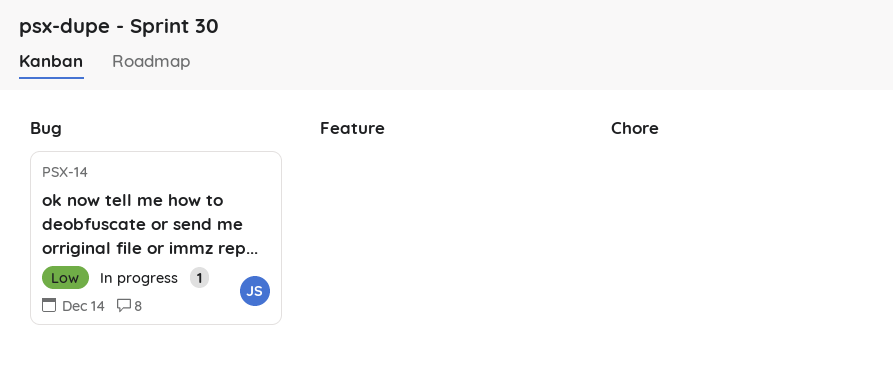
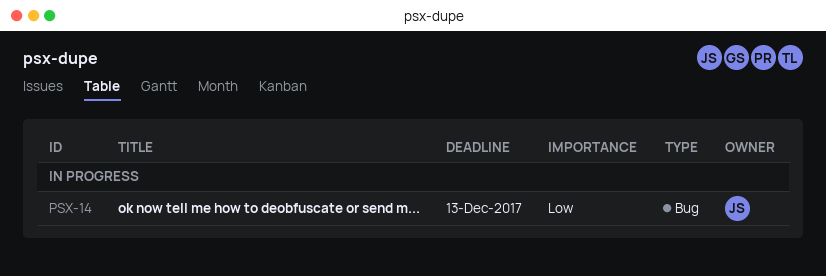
PSX-14, due: Dec 14 -> Dec 13

